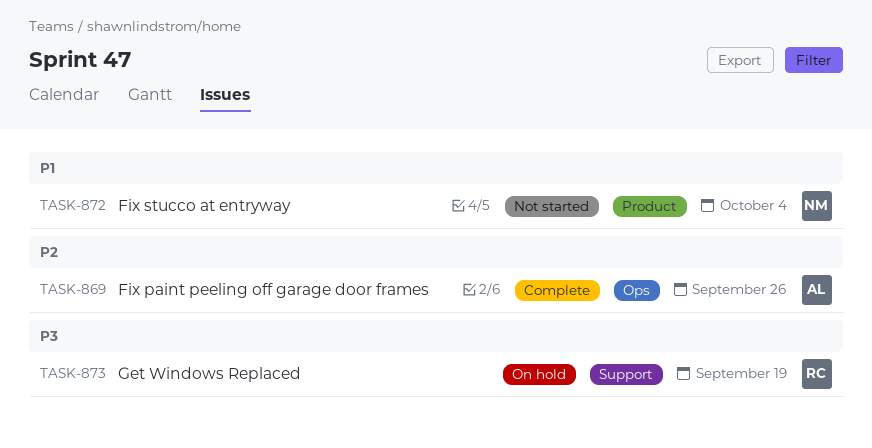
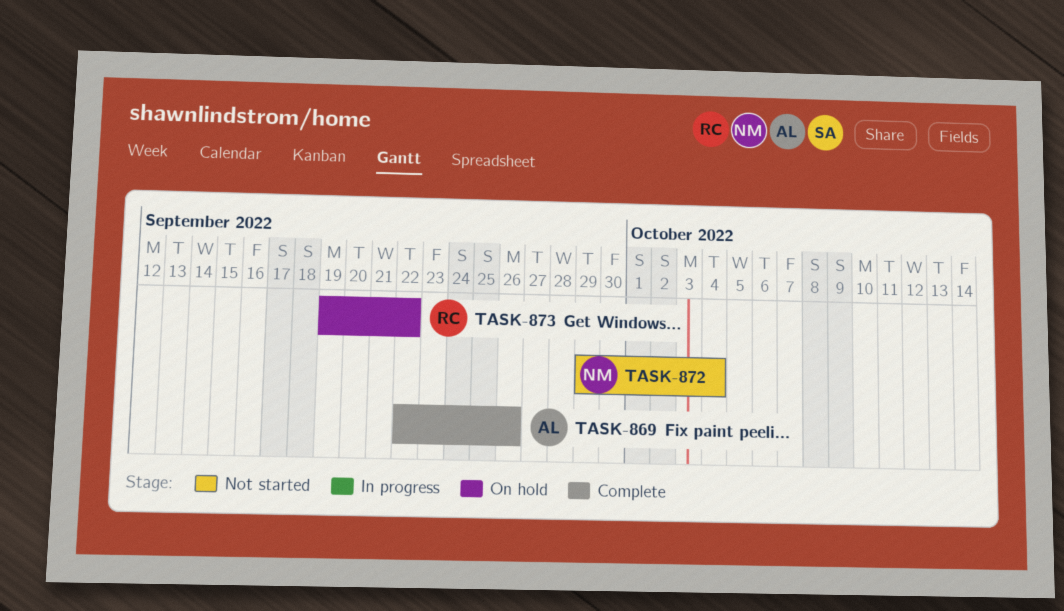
TASK-873, due: Sep 19 -> Sep 22

